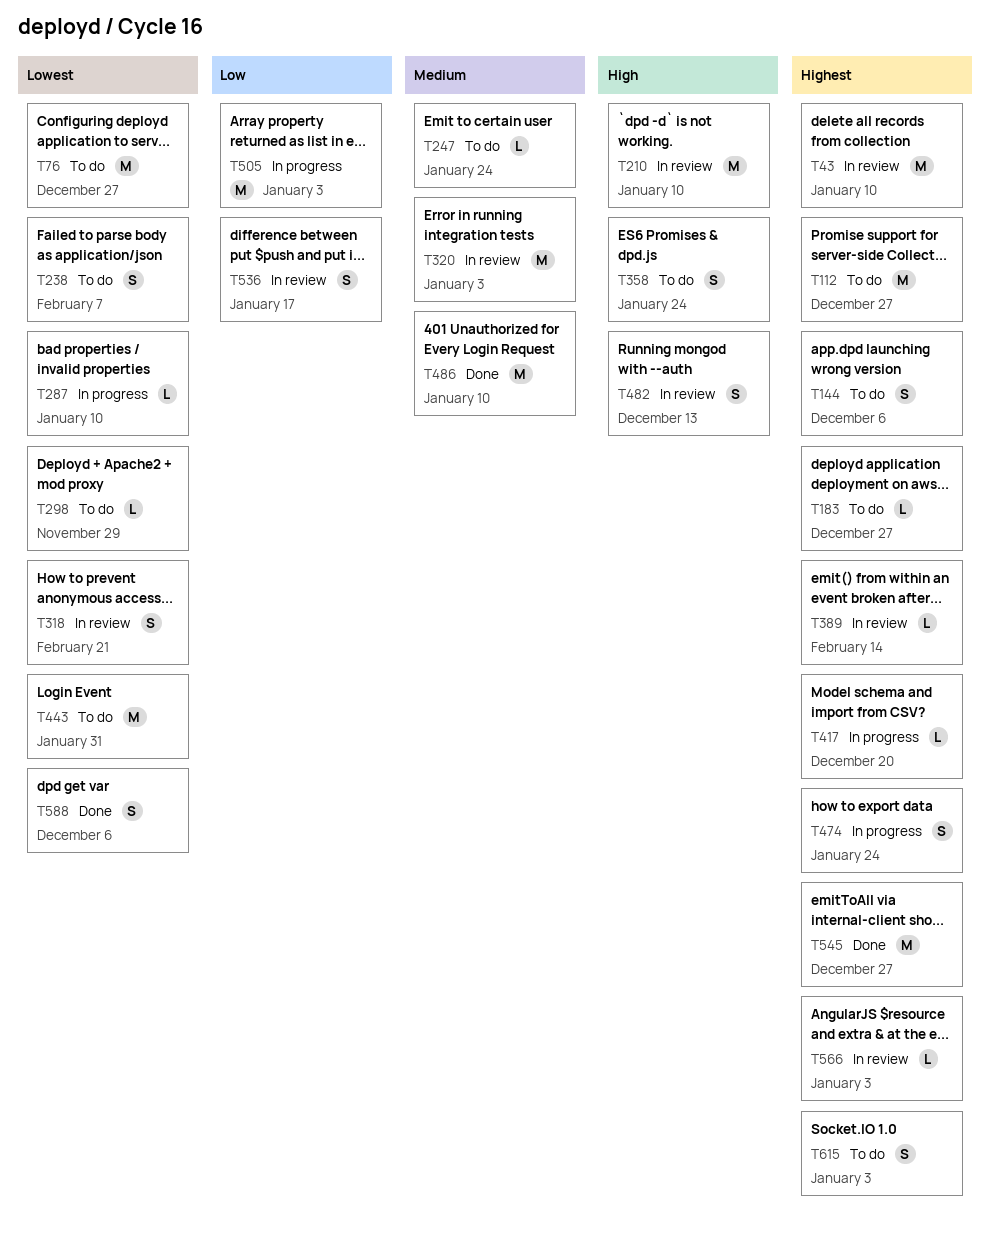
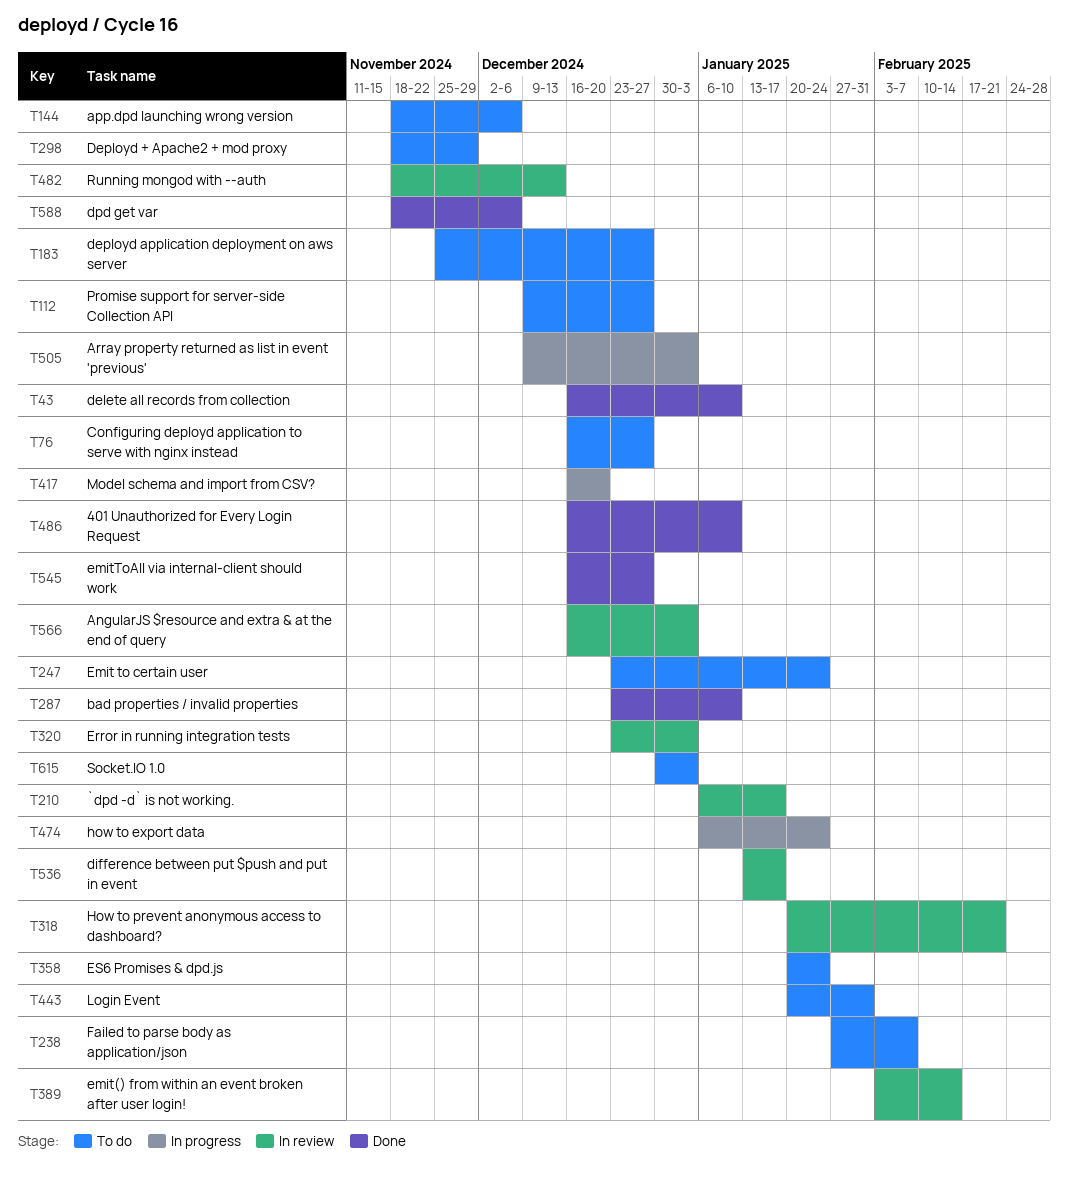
T43, status: In review -> Done
T210, due: Jan 10 -> Jan 17
T287, status: In progress -> Done

